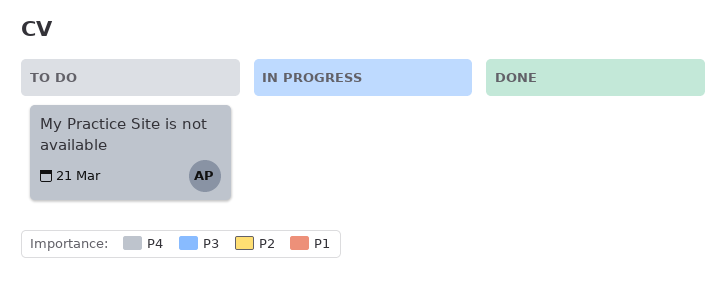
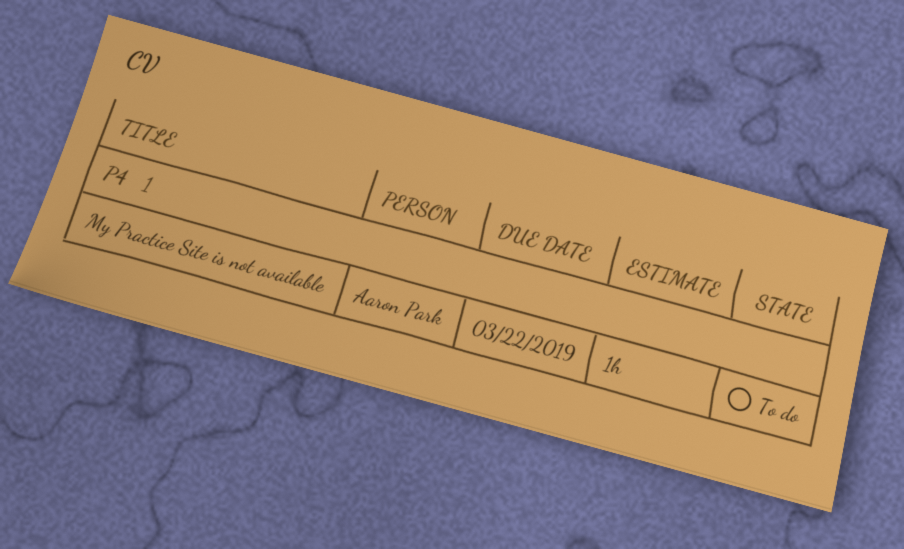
My Practice Site is not available, due: Mar 21 -> Mar 22

